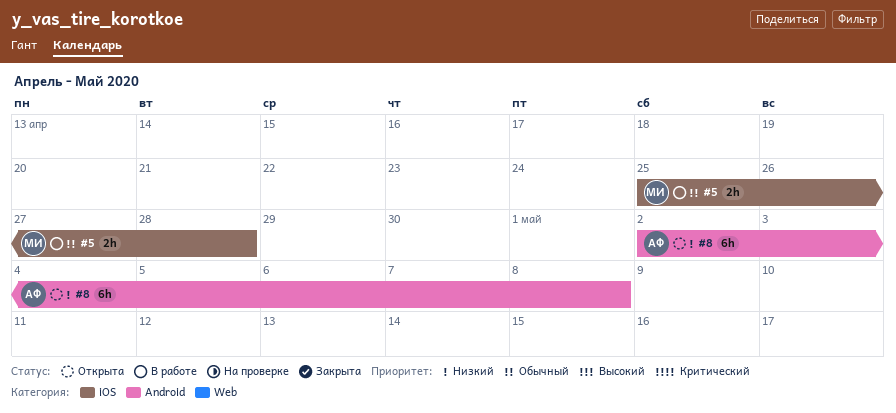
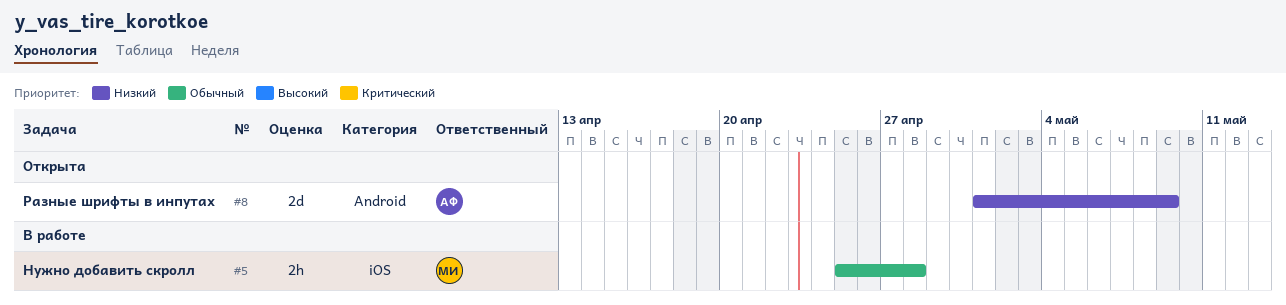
#8, estimate: 6h -> 2d
#8, start: May 2 -> May 1
#8, due: May 8 -> May 9

